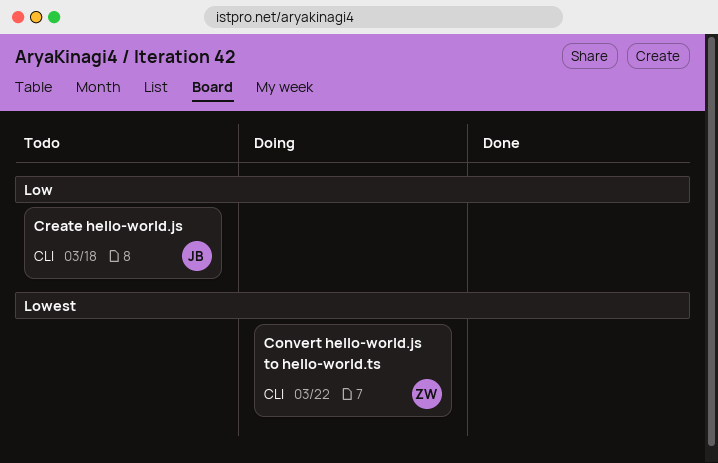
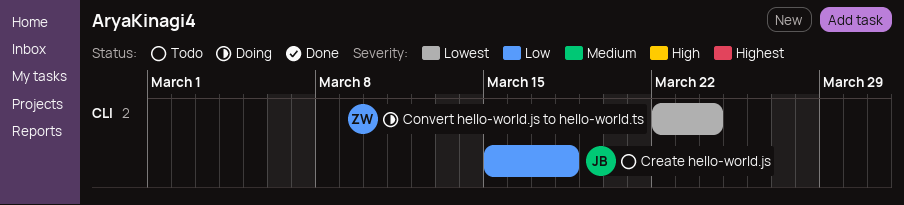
Convert hello-world.js to hello-world.ts, due: Mar 22 -> Mar 24

